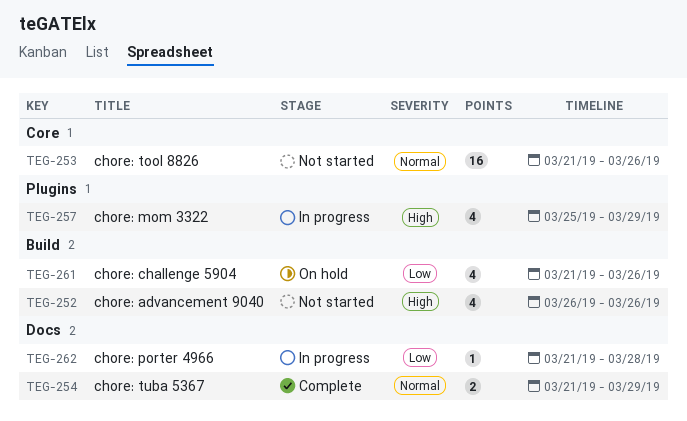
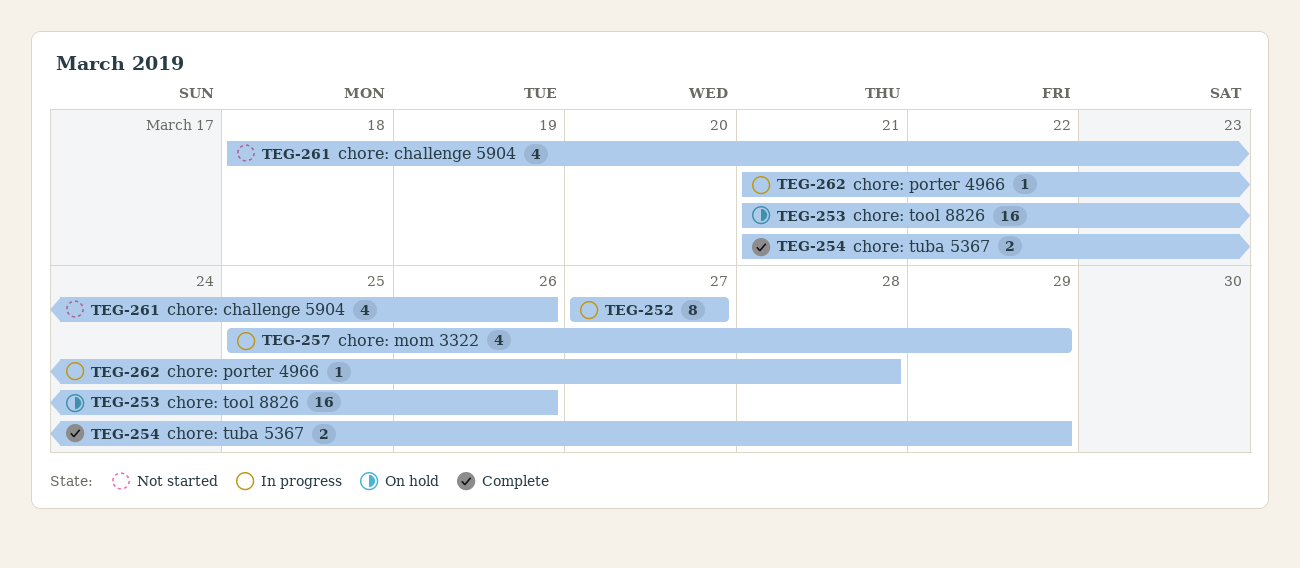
TEG-252, status: Not started -> In progress
TEG-252, estimate: 4 -> 8
TEG-252, start: Mar 26 -> Mar 27
TEG-252, due: Mar 26 -> Mar 27
TEG-253, status: Not started -> On hold
TEG-261, status: On hold -> Not started
TEG-261, start: Mar 21 -> Mar 18

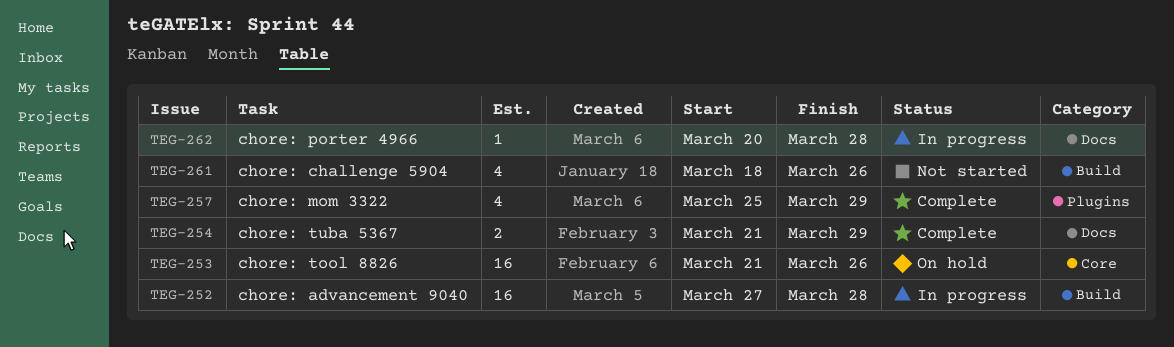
TEG-252, estimate: 8 -> 16
TEG-252, due: Mar 27 -> Mar 28
TEG-257, status: In progress -> Complete
TEG-262, start: Mar 21 -> Mar 20

